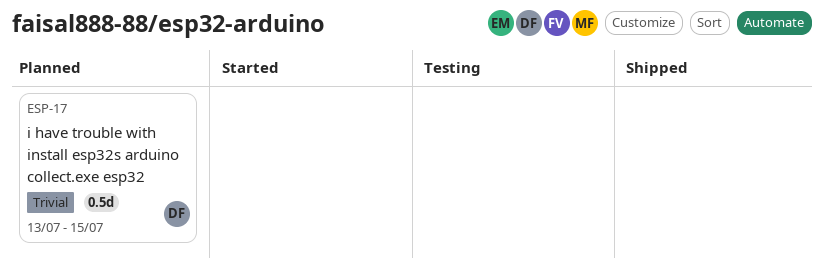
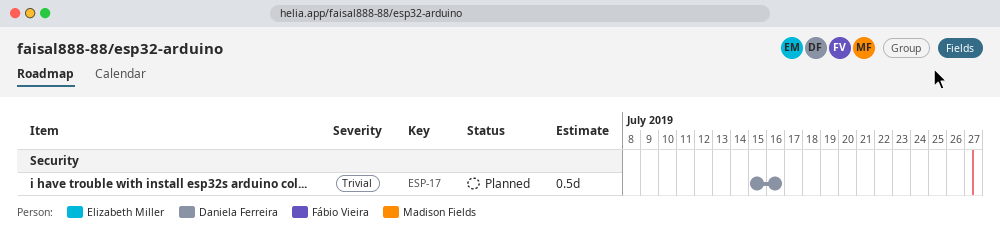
ESP-17, start: Jul 13 -> Jul 15
ESP-17, due: Jul 15 -> Jul 16

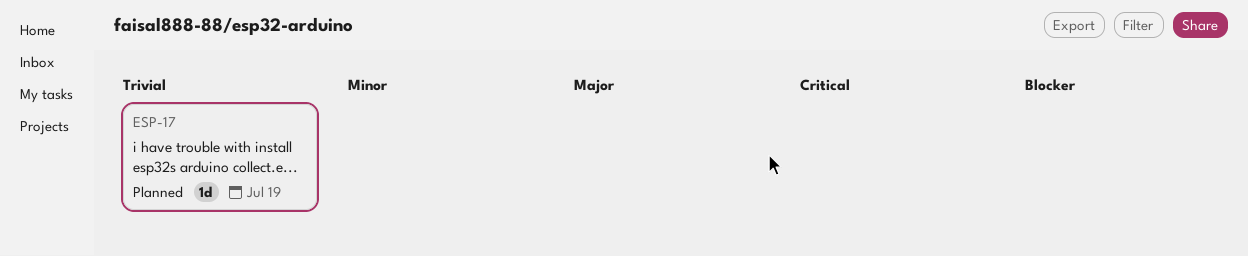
ESP-17, estimate: 0.5d -> 1d
ESP-17, due: Jul 16 -> Jul 19

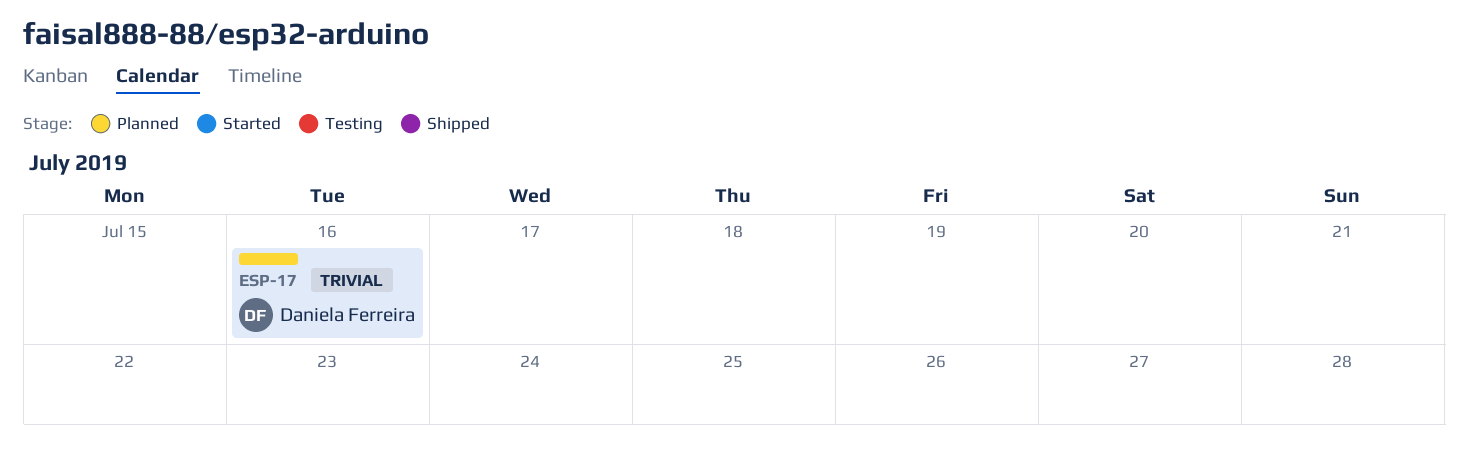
ESP-17, due: Jul 19 -> Jul 16

